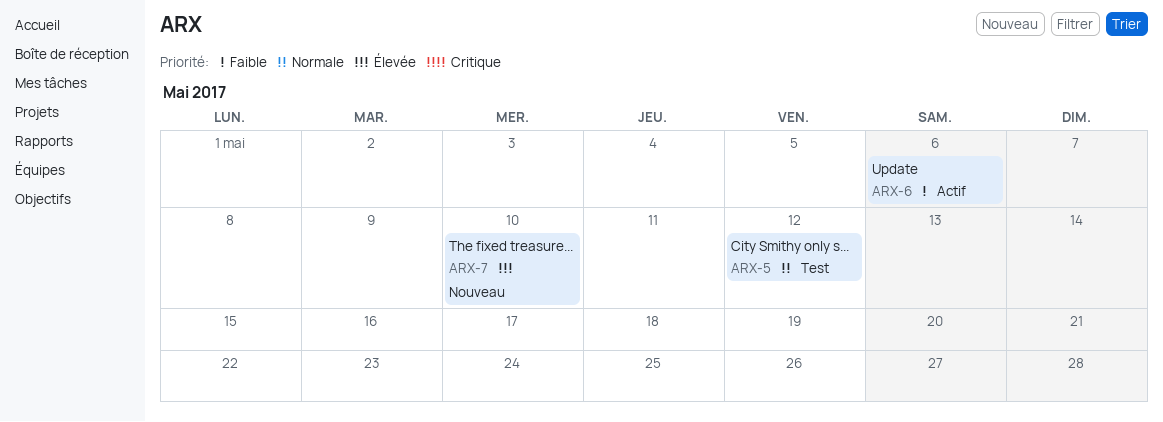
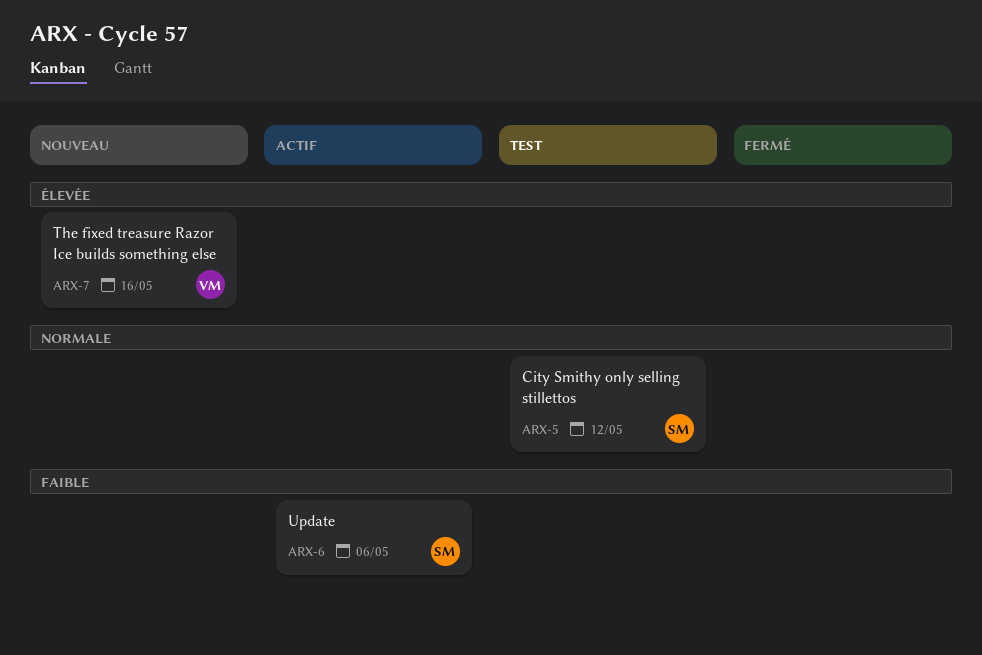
ARX-7, due: May 10 -> May 16

